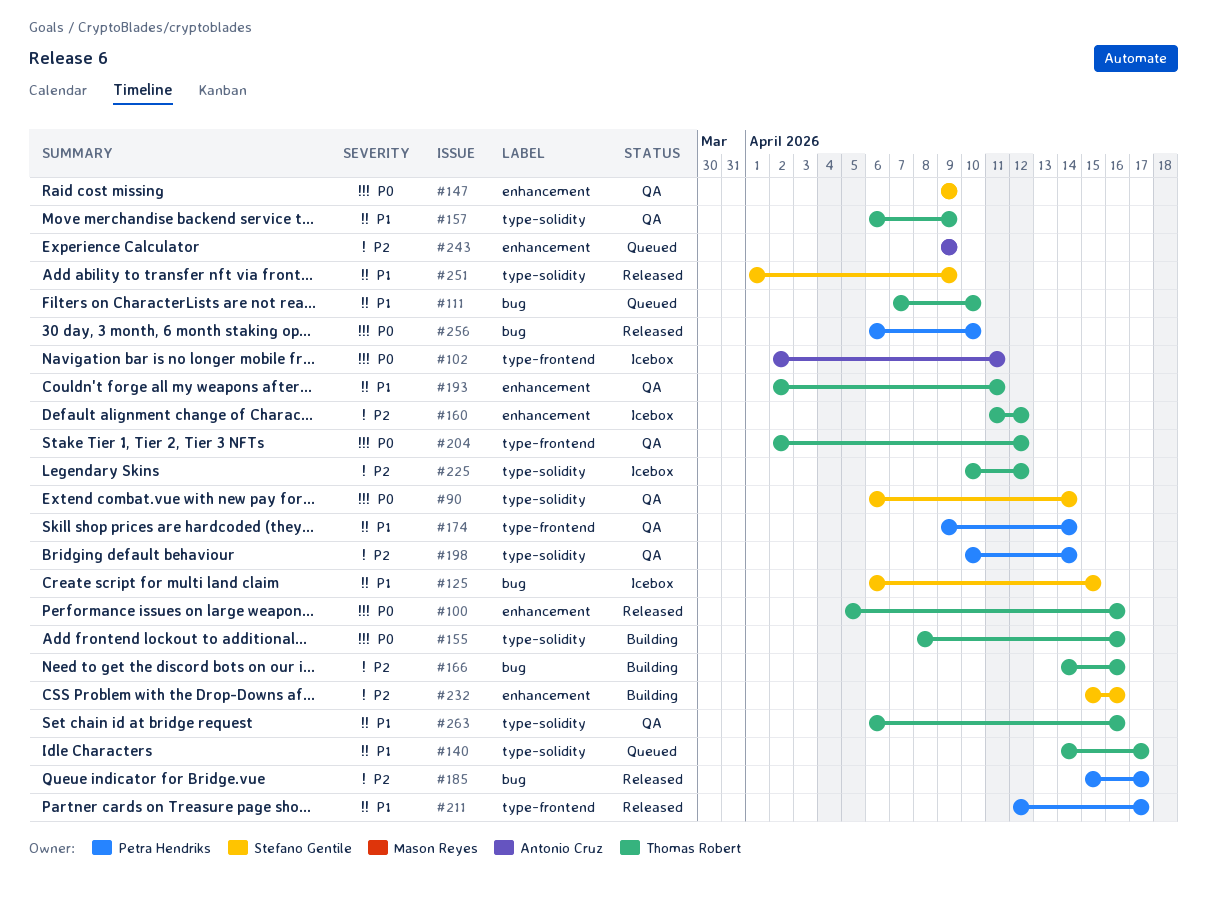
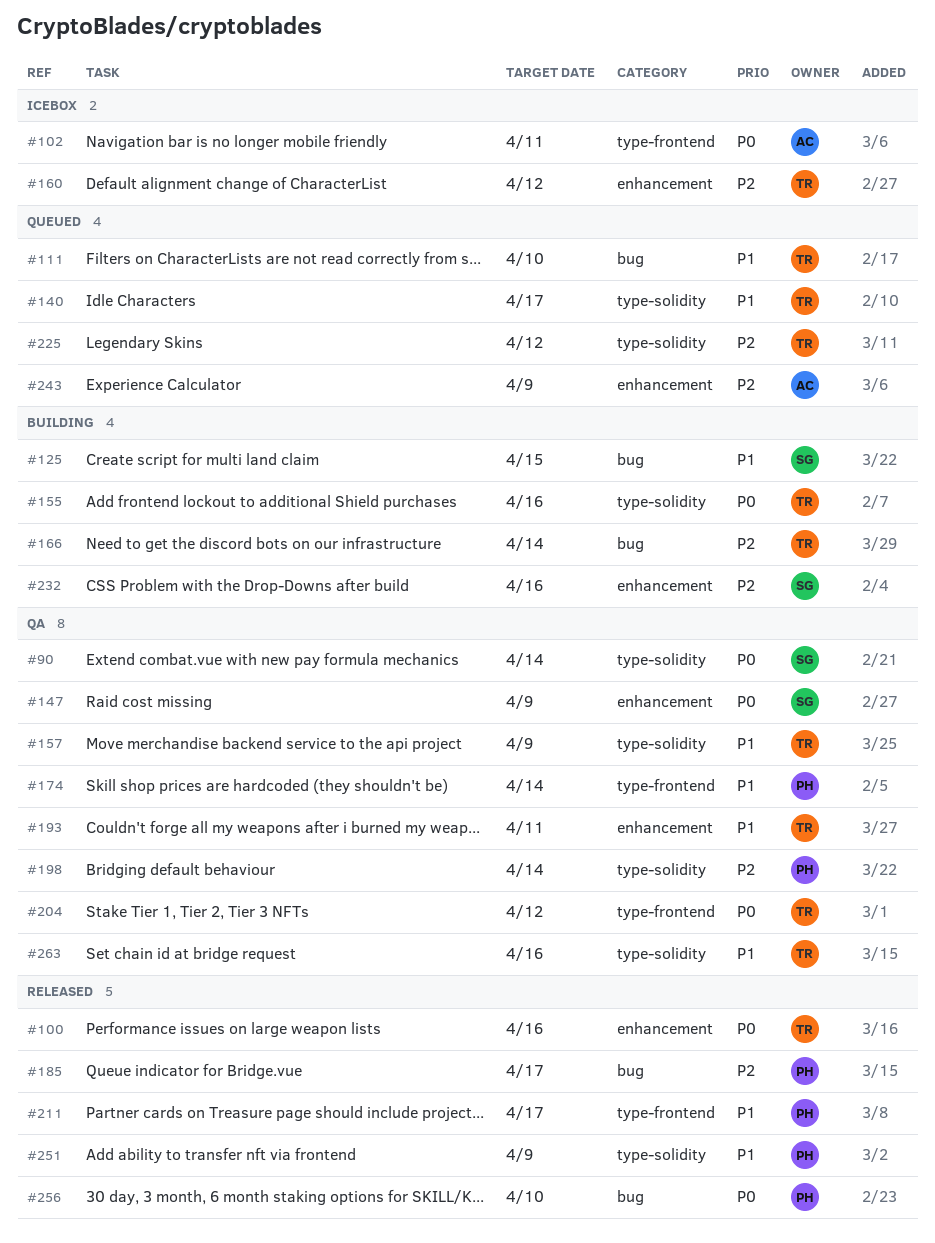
#125, status: Icebox -> Building
#166, due: Apr 16 -> Apr 14
#225, status: Icebox -> Queued
#251, owner: Stefano Gentile -> Petra Hendriks

